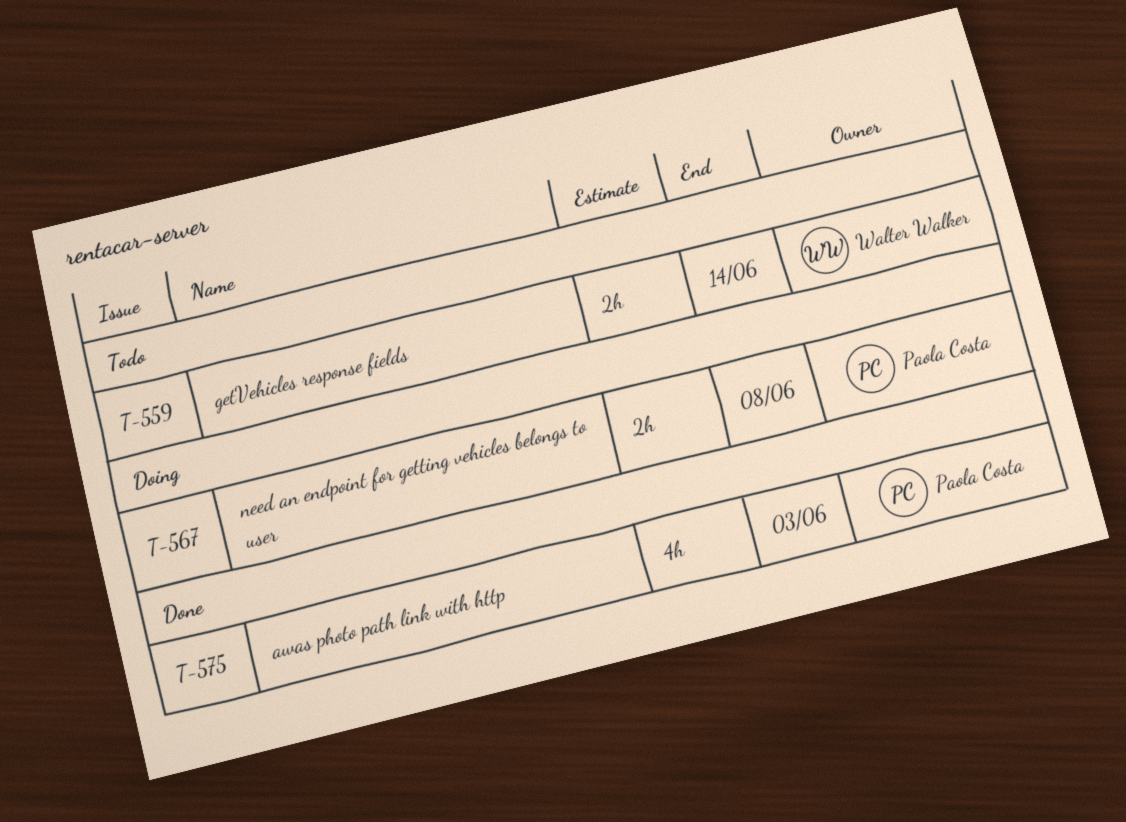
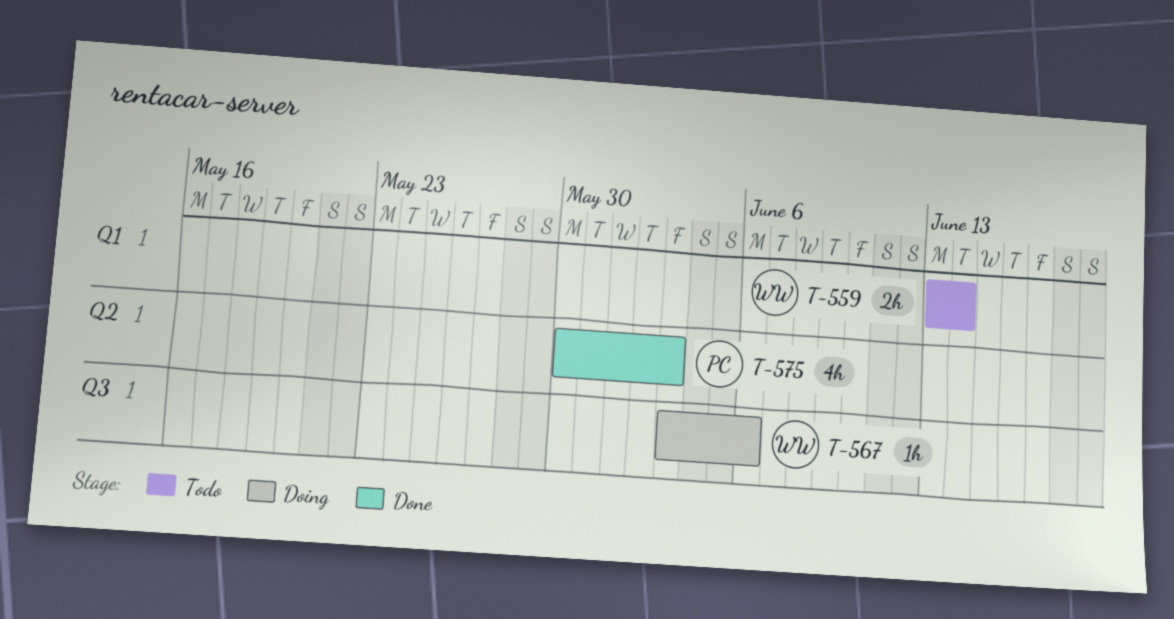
T-567, owner: Paola Costa -> Walter Walker
T-567, estimate: 2h -> 1h
T-567, due: Jun 8 -> Jun 6

